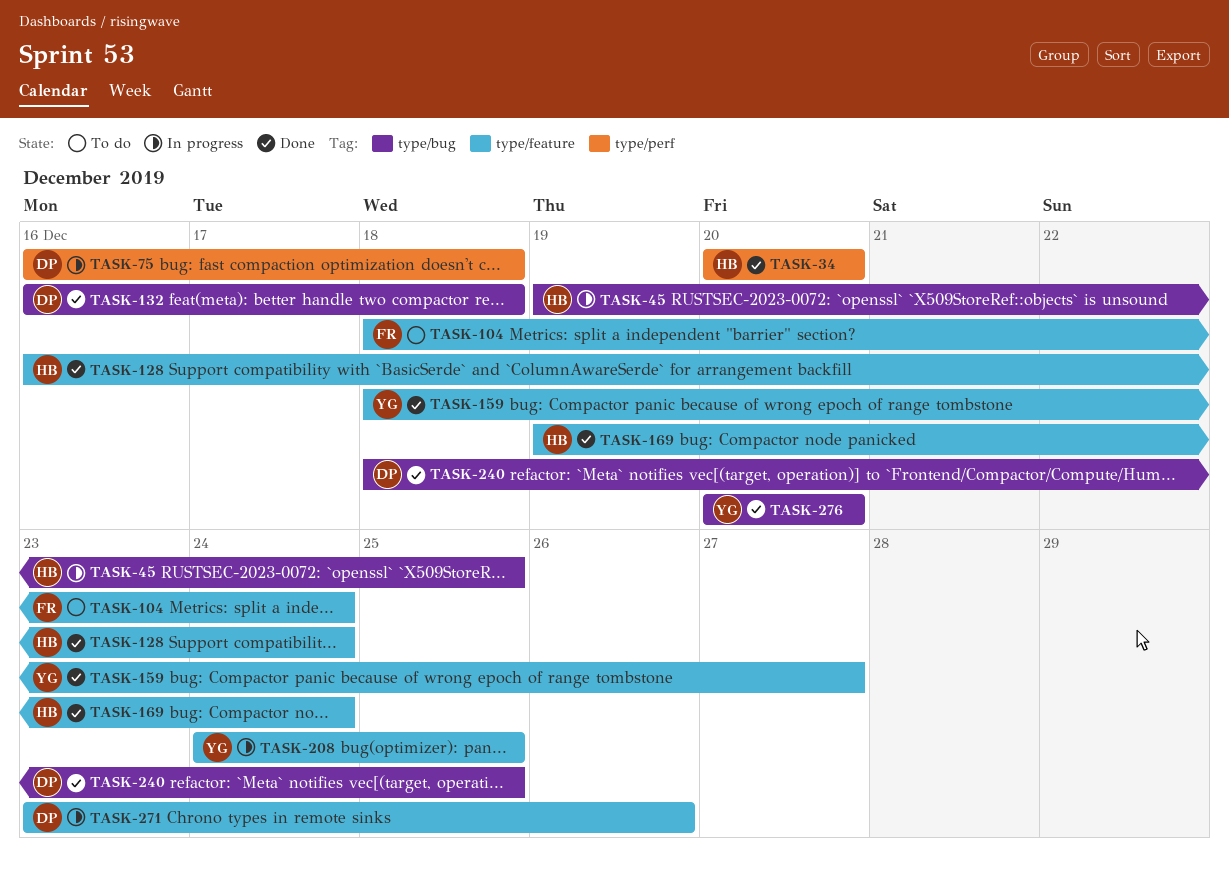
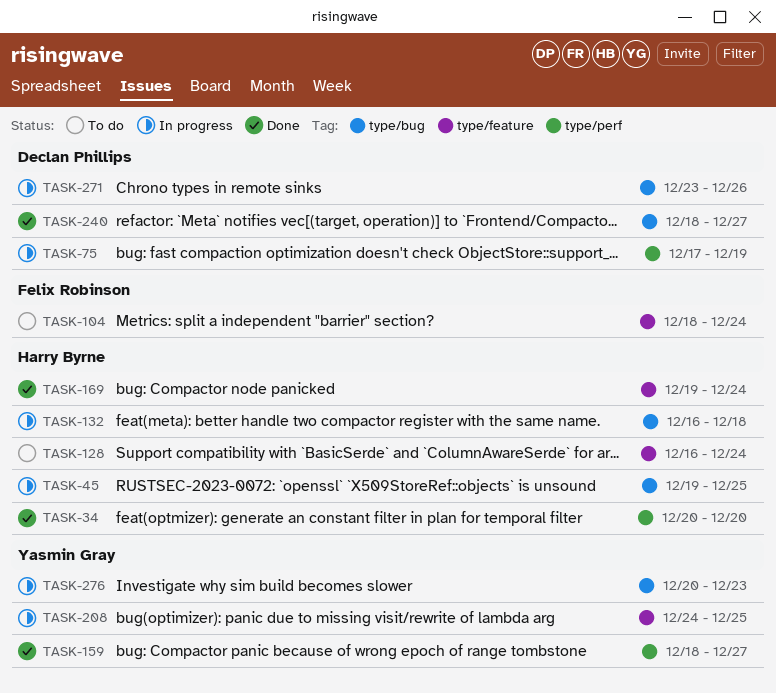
TASK-75, start: Dec 16 -> Dec 17
TASK-75, due: Dec 18 -> Dec 19
TASK-128, status: Done -> To do
TASK-132, status: Done -> In progress
TASK-132, owner: Declan Phillips -> Harry Byrne
TASK-159, label: type/feature -> type/perf
TASK-240, due: Dec 25 -> Dec 27
TASK-271, label: type/feature -> type/bug
TASK-276, status: Done -> In progress
TASK-276, due: Dec 20 -> Dec 23

